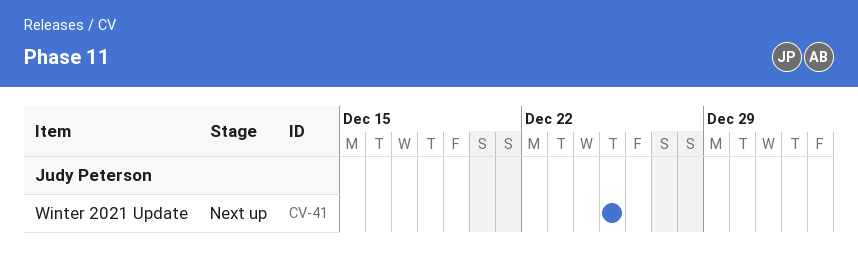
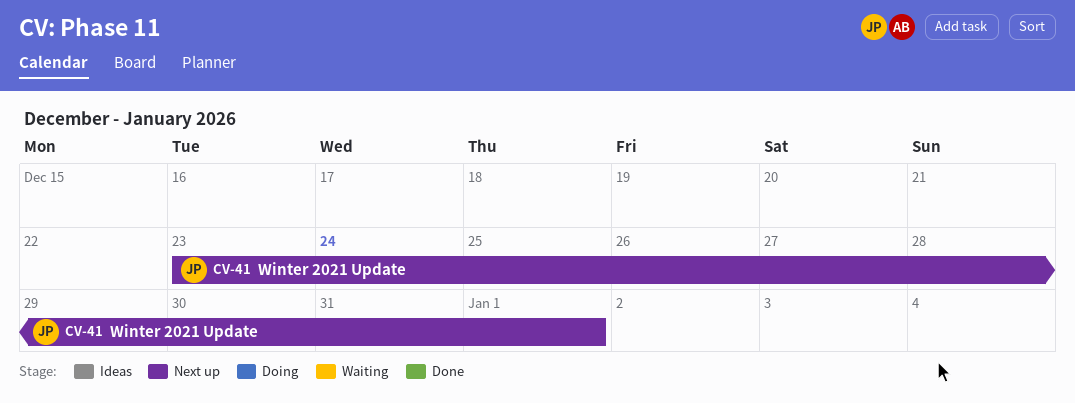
CV-41, start: Dec 25 -> Dec 23
CV-41, due: Dec 25 -> Jan 1

